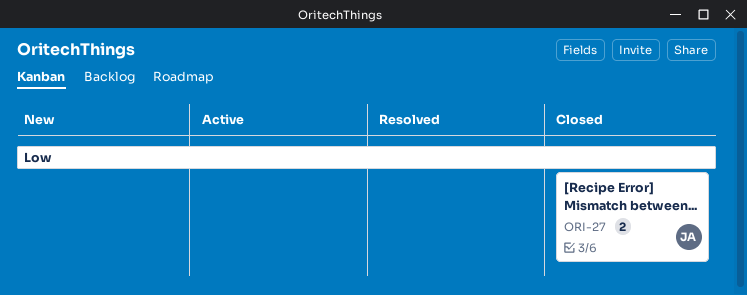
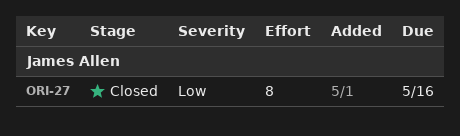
ORI-27, estimate: 2 -> 8

